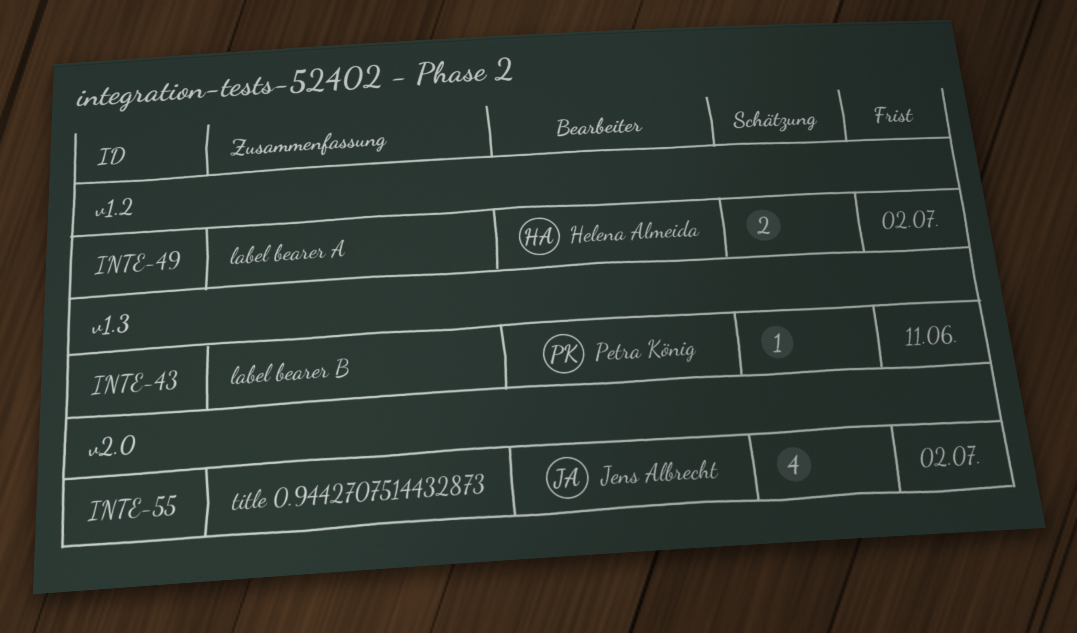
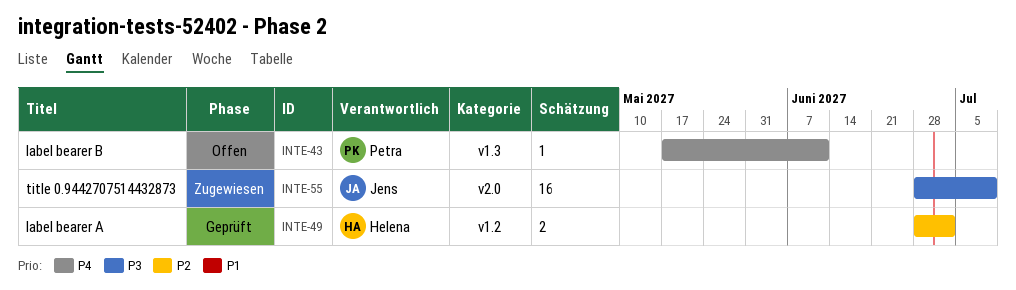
INTE-55, estimate: 4 -> 16
INTE-55, due: Jul 2 -> Jul 9

